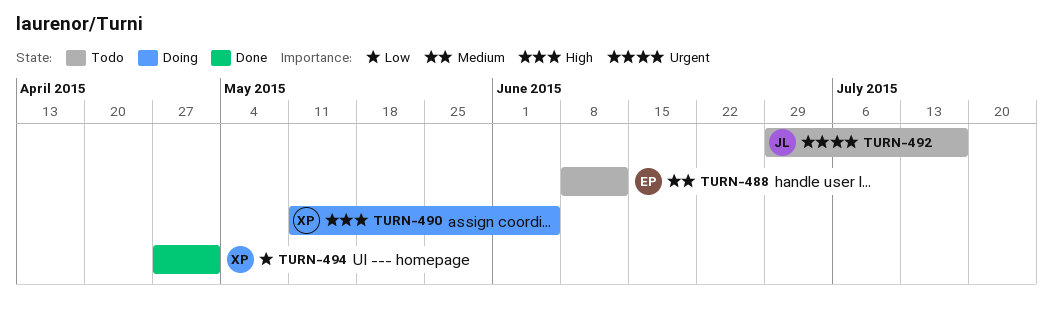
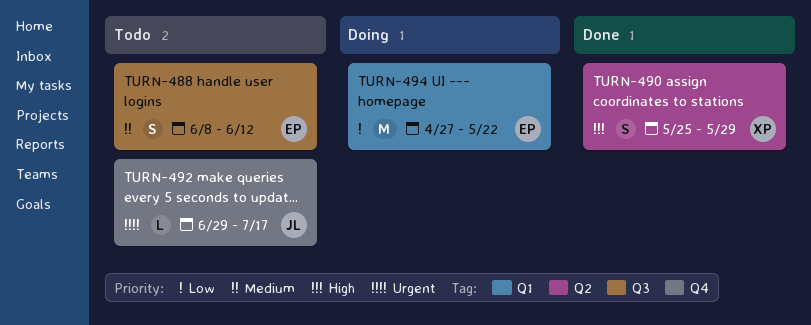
TURN-490, status: Doing -> Done
TURN-490, start: May 11 -> May 25
TURN-490, due: Jun 5 -> May 29
TURN-494, status: Done -> Doing
TURN-494, owner: XP -> EP
TURN-494, due: May 1 -> May 22

